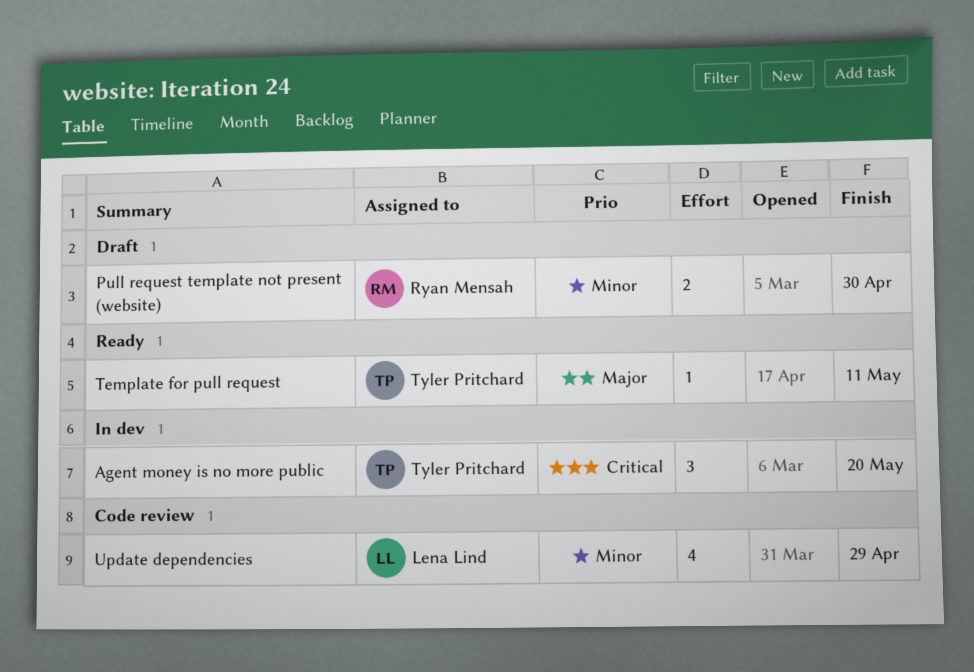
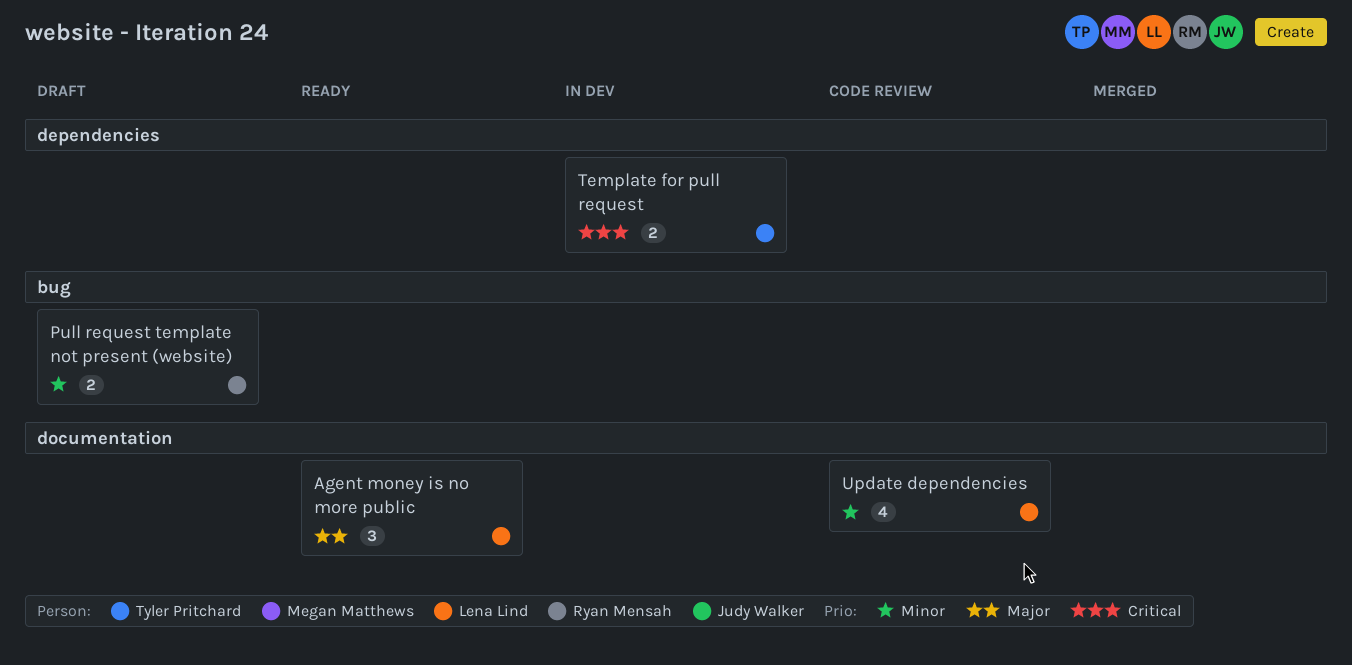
Agent money is no more public, status: In dev -> Ready
Agent money is no more public, owner: Tyler Pritchard -> Lena Lind
Agent money is no more public, priority: Critical -> Major
Template for pull request, status: Ready -> In dev
Template for pull request, priority: Major -> Critical
Template for pull request, estimate: 1 -> 2

